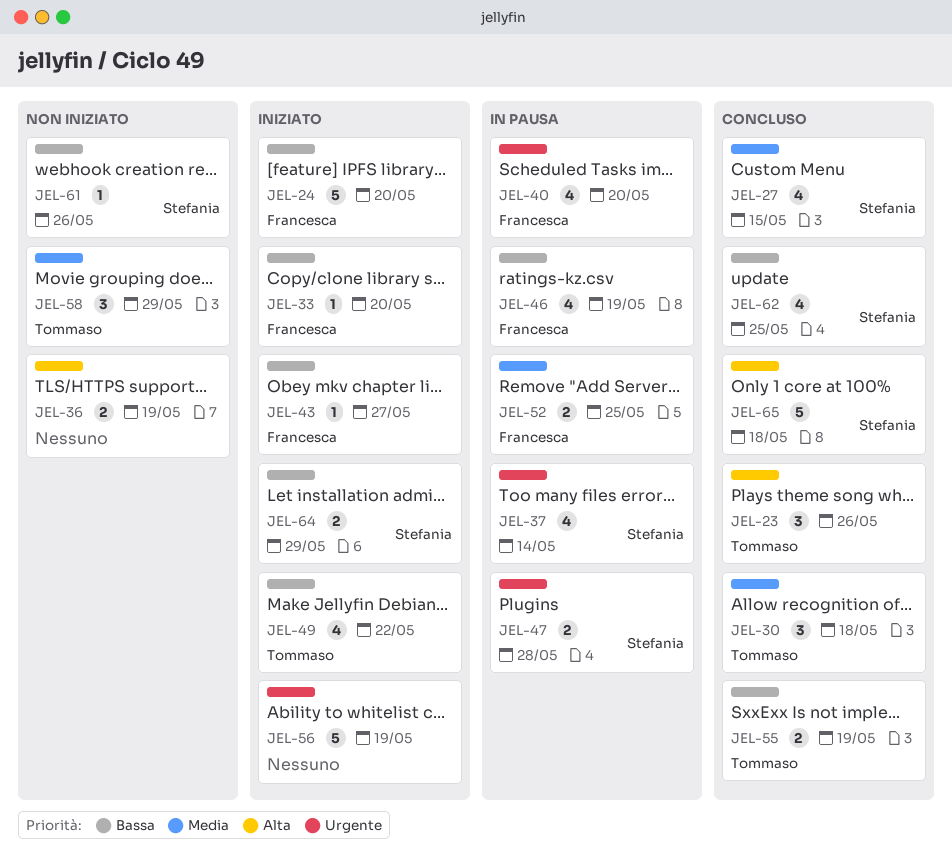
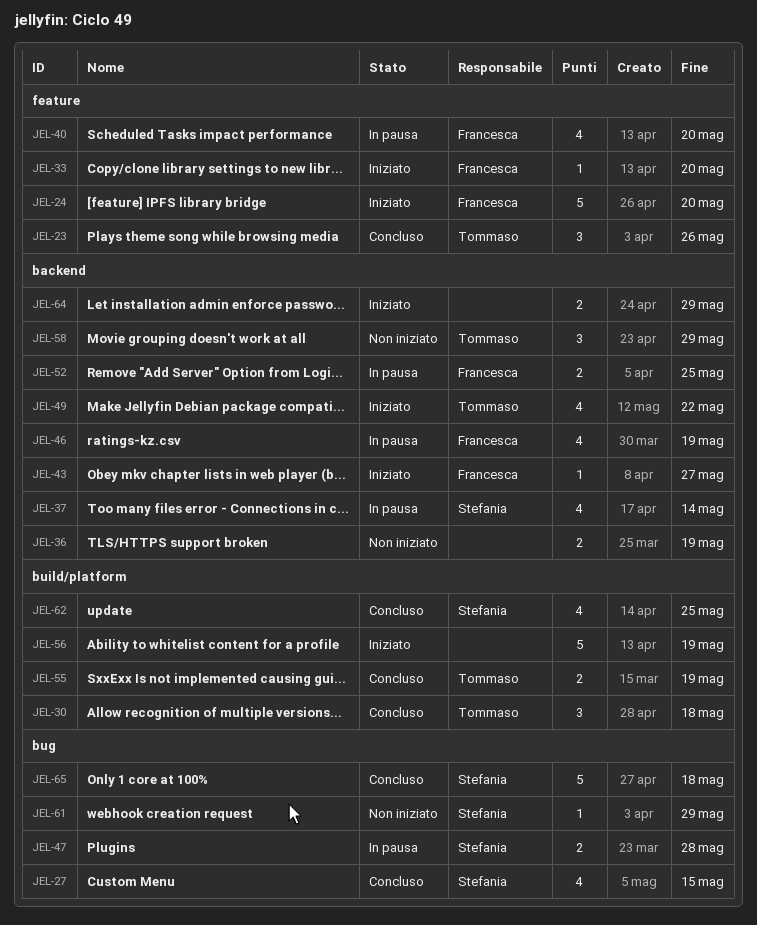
JEL-61, due: May 26 -> May 29
JEL-64, owner: Stefania -> none

